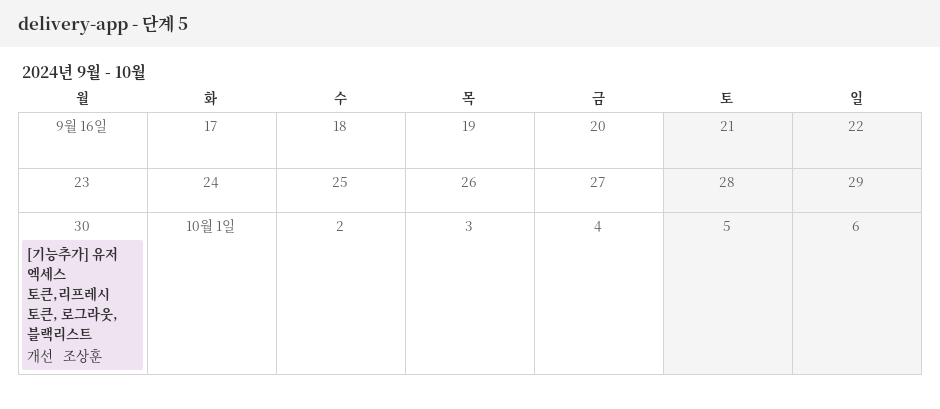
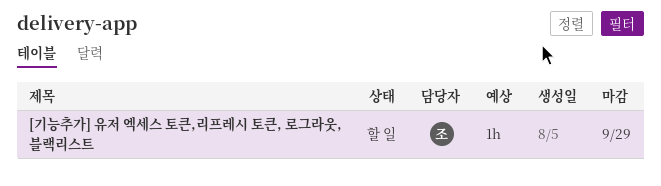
[기능추가] 유저 엑세스 토큰,리프레시 토큰, 로그라웃, 블랙리스트, due: Sep 30 -> Sep 29

